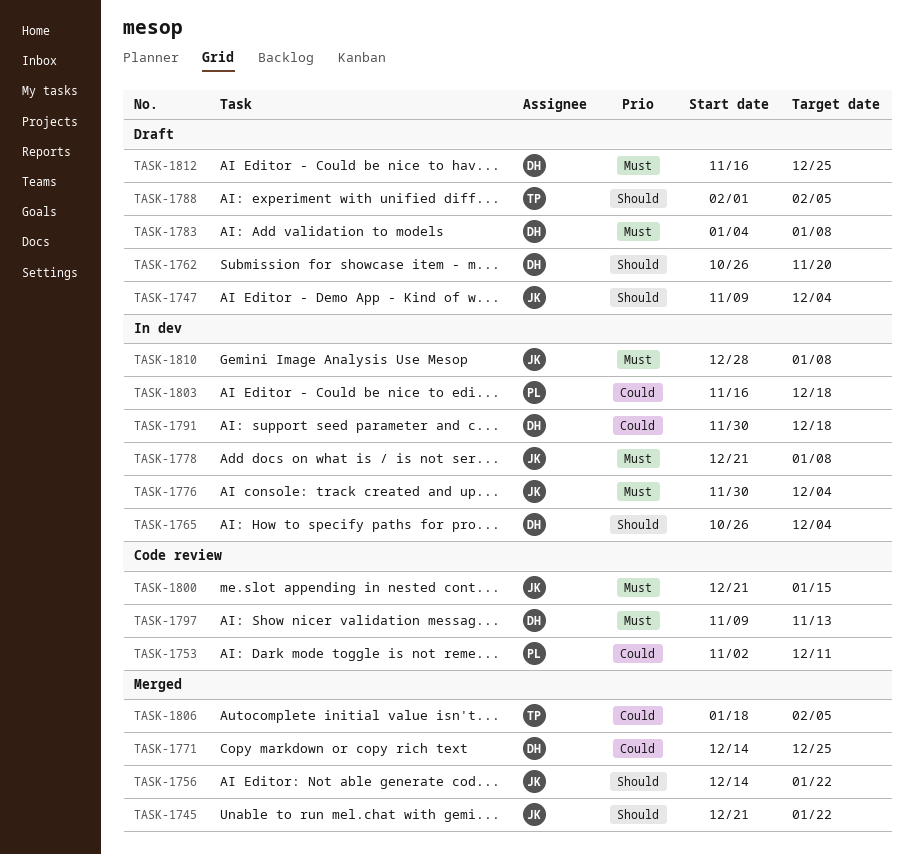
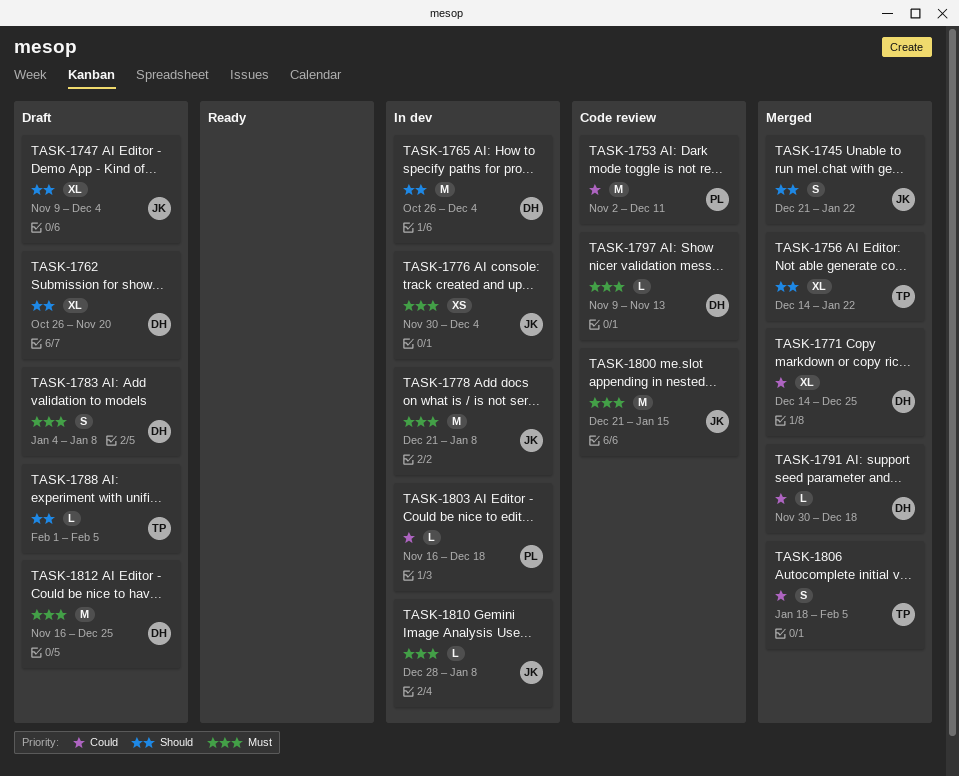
TASK-1756, owner: JK -> TP
TASK-1791, status: In dev -> Merged

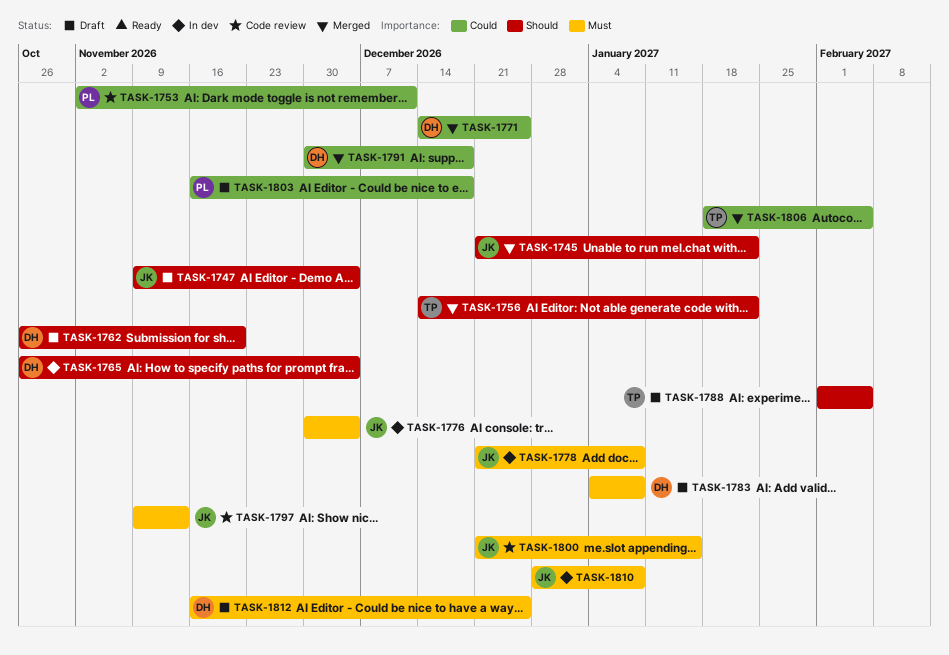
TASK-1797, owner: DH -> JK
TASK-1803, status: In dev -> Draft

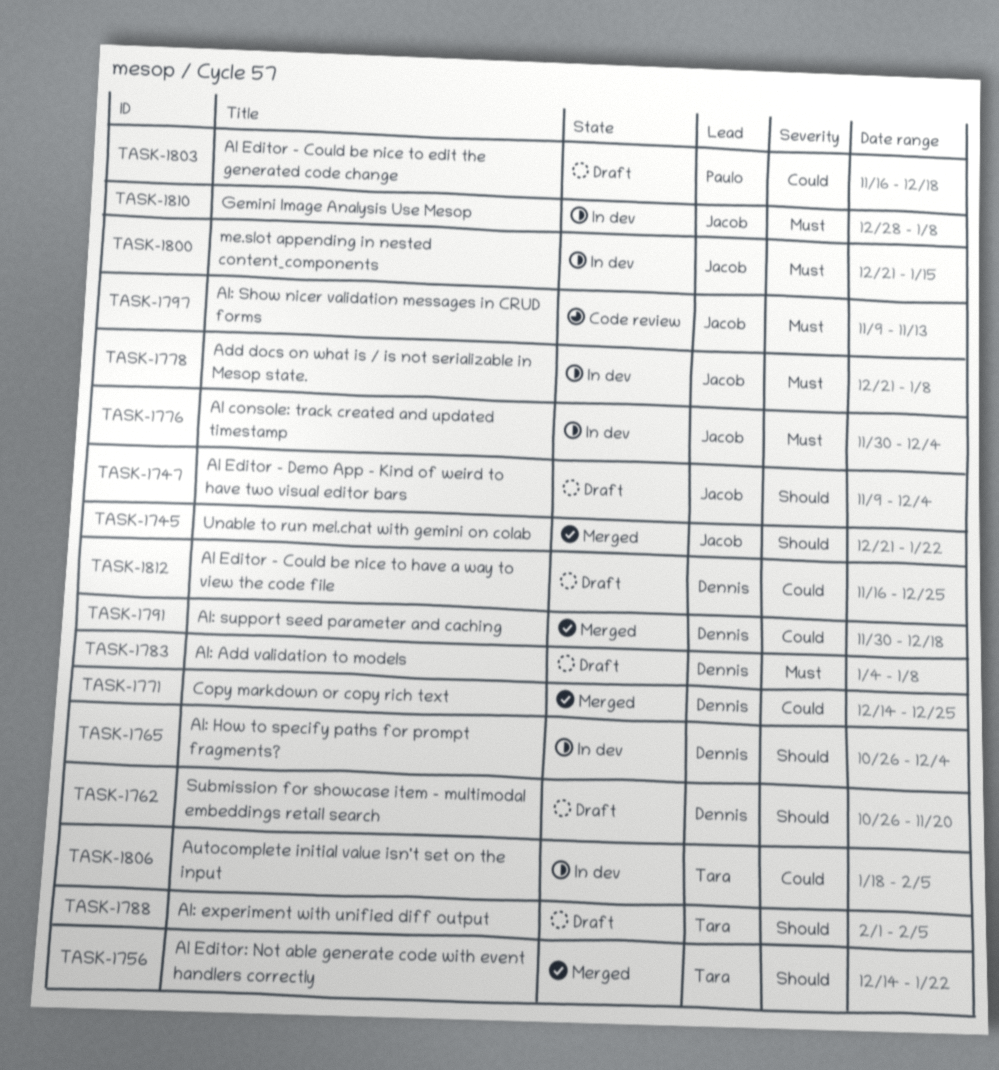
TASK-1753: present -> none
TASK-1800, status: Code review -> In dev
TASK-1806, status: Merged -> In dev
TASK-1812, priority: Must -> Could

